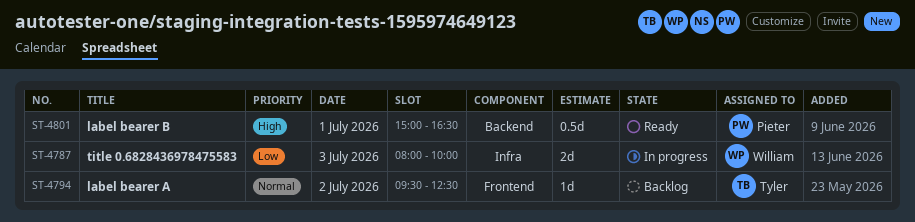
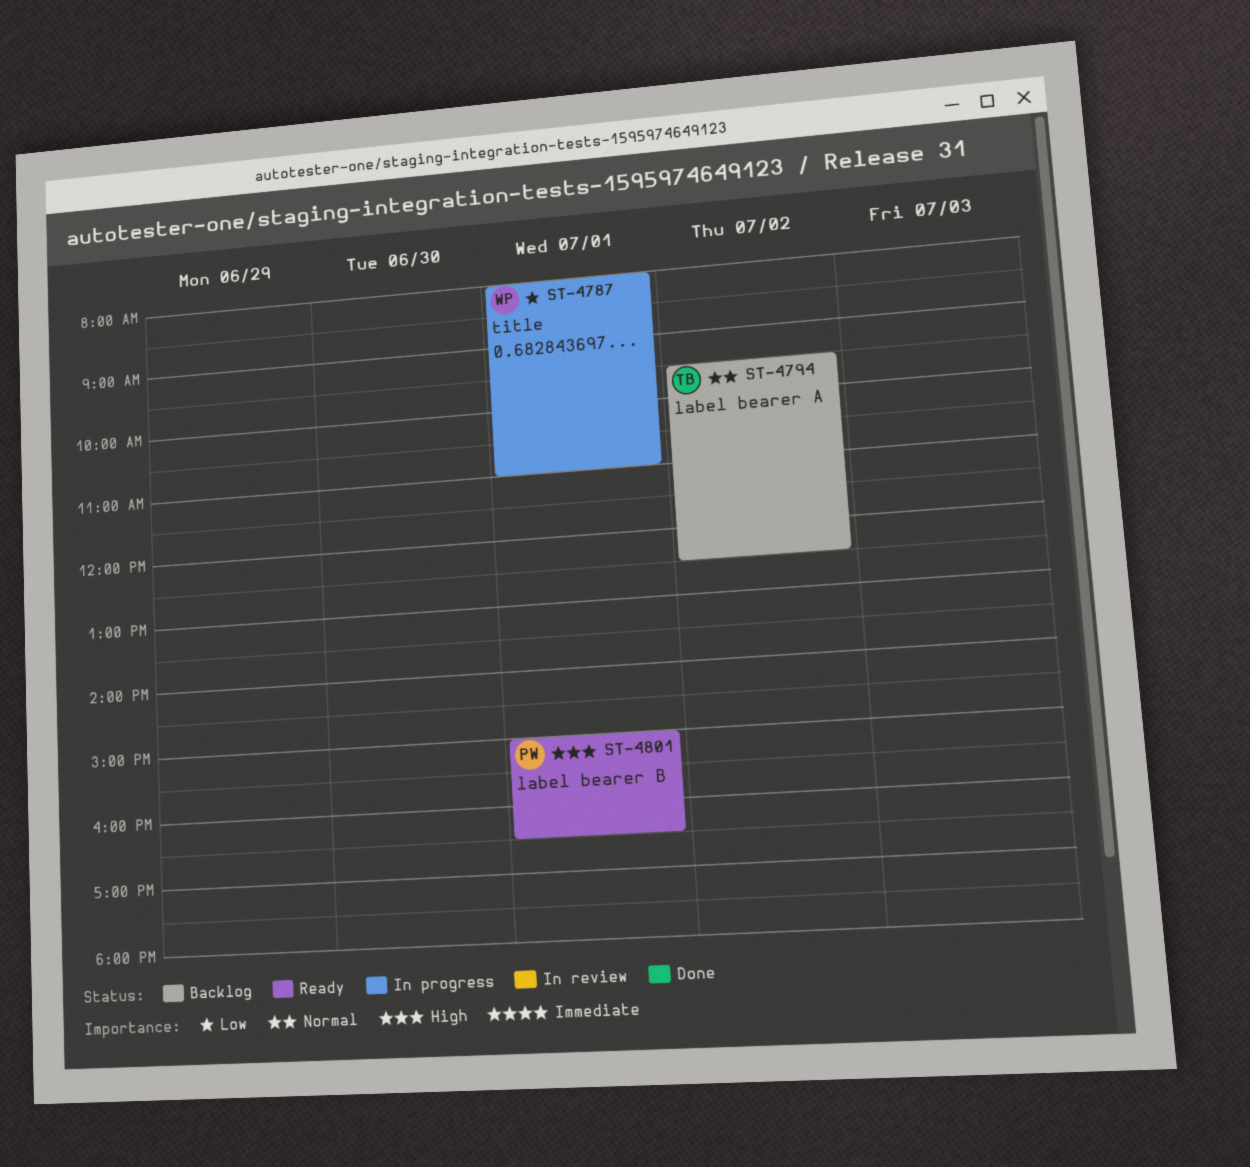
ST-4787, day: Jul 3 -> Jul 1
ST-4787, ends: 10:00 -> 11:00

